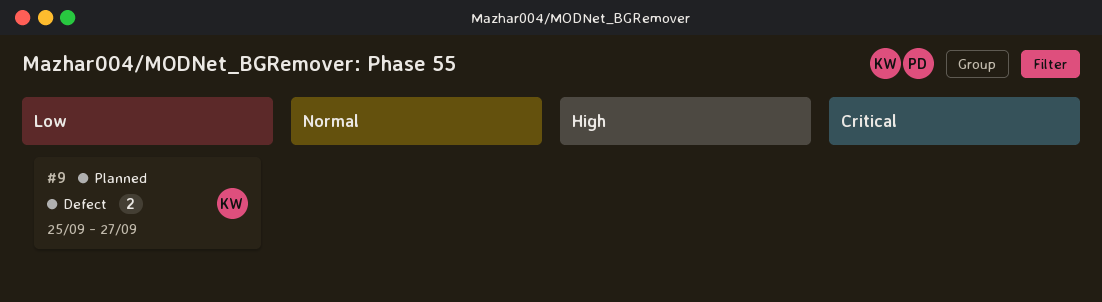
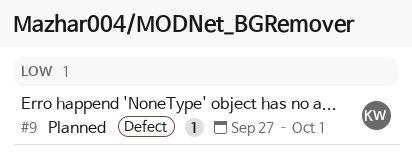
#9, estimate: 2 -> 1
#9, start: Sep 25 -> Sep 27
#9, due: Sep 27 -> Oct 1

